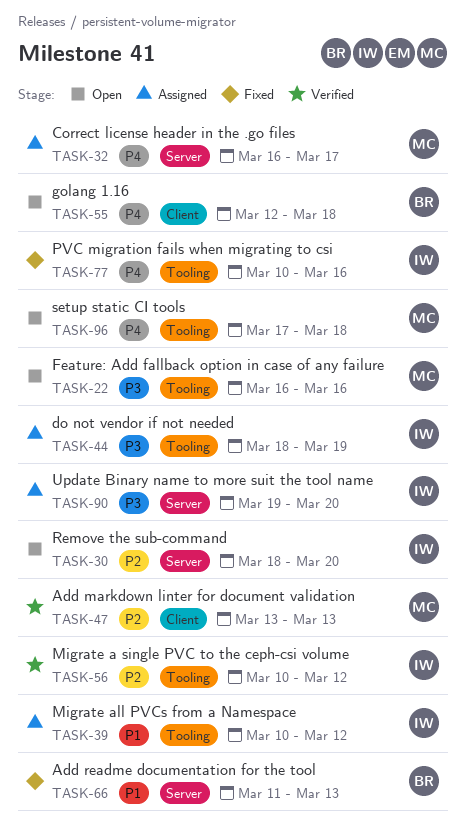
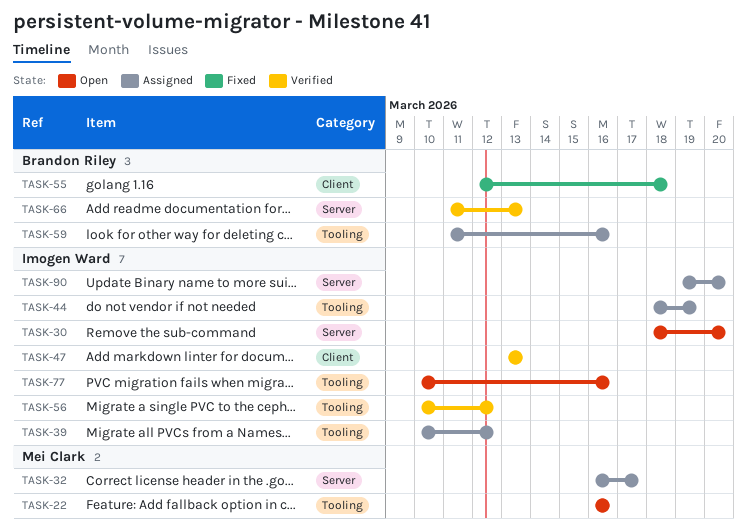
TASK-47, owner: Mei Clark -> Imogen Ward
TASK-55, status: Open -> Fixed
TASK-59: none -> present
TASK-66, status: Fixed -> Verified
TASK-77, status: Fixed -> Open
TASK-96: present -> none

